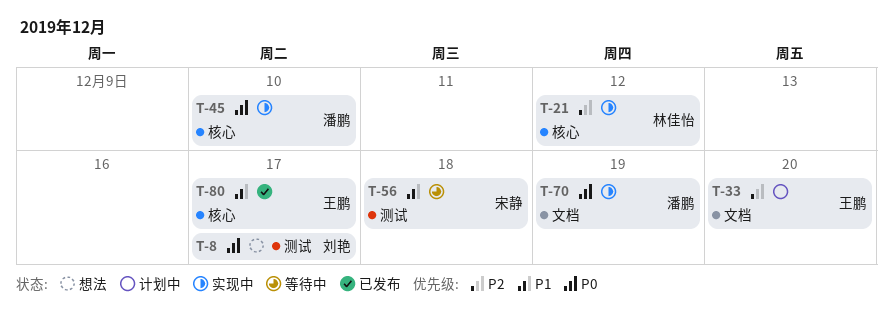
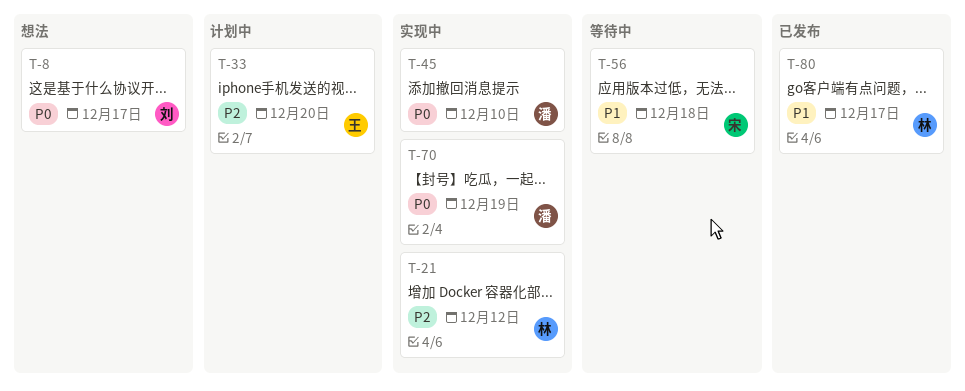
T-80, owner: 王鹏 -> 林佳怡

